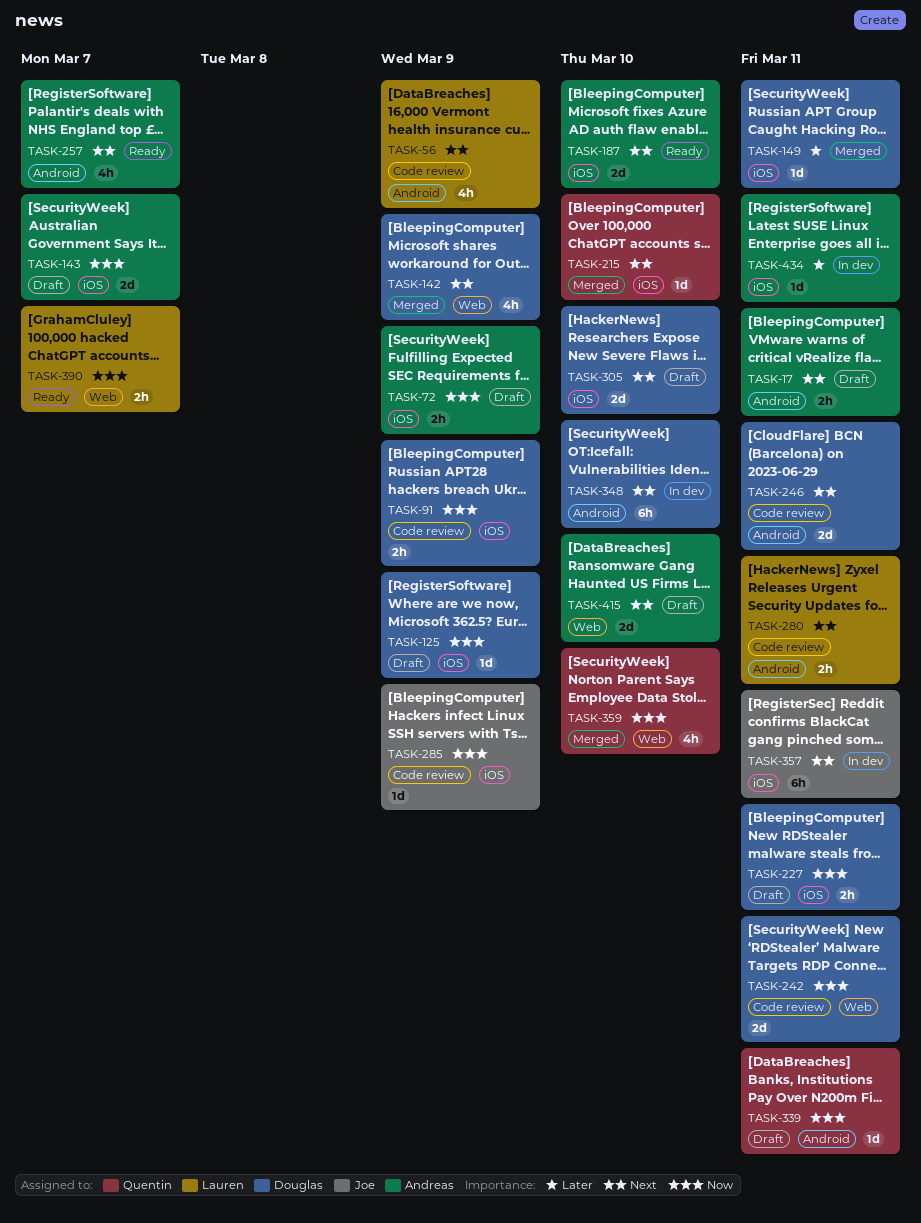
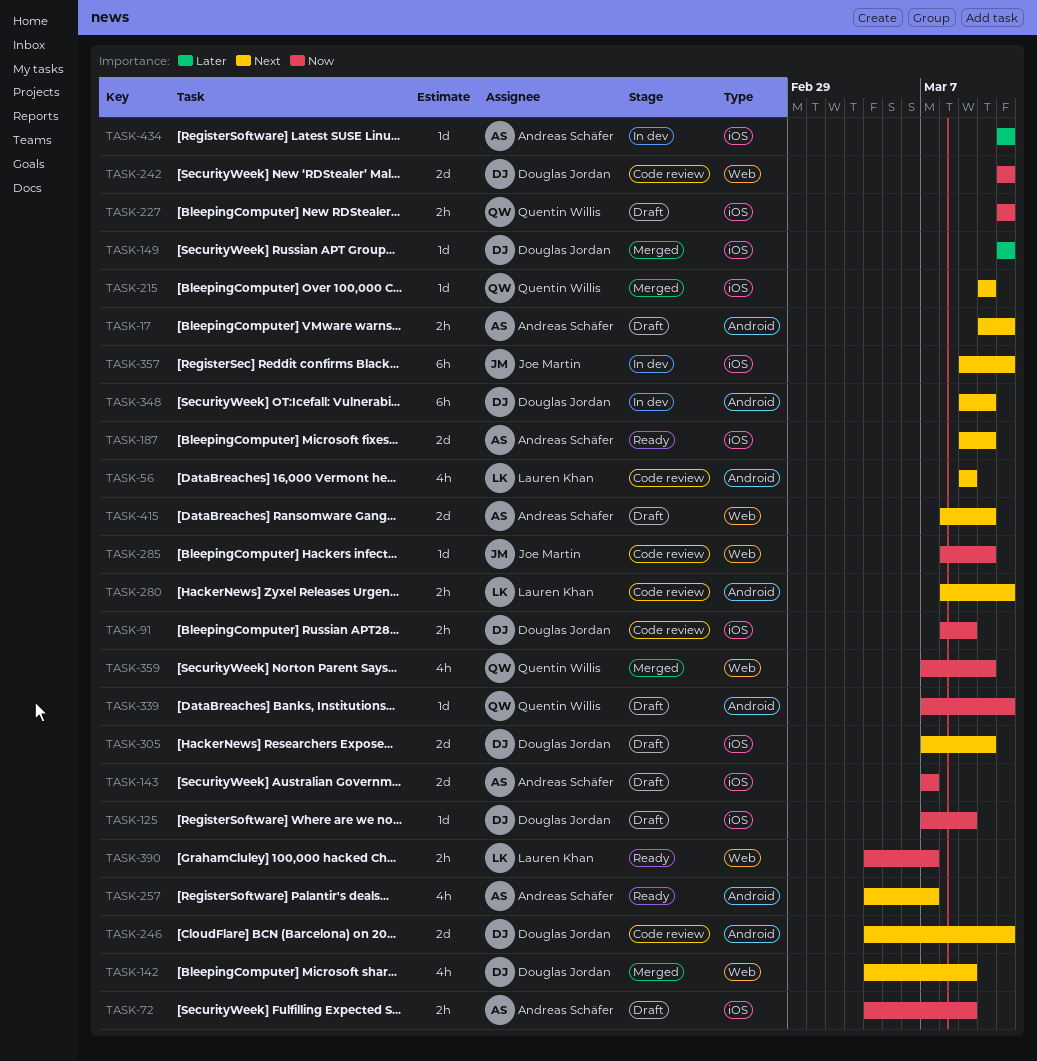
TASK-227, owner: Douglas Jordan -> Quentin Willis
TASK-285, label: iOS -> Web
TASK-285, due: Mar 9 -> Mar 10

